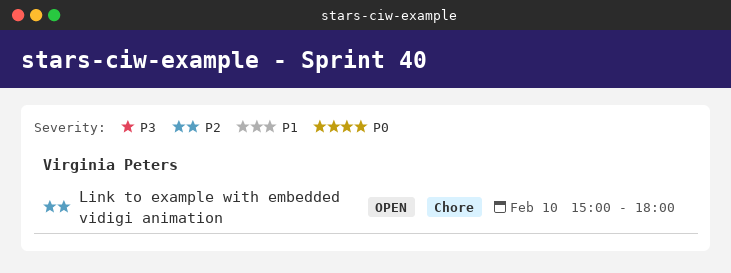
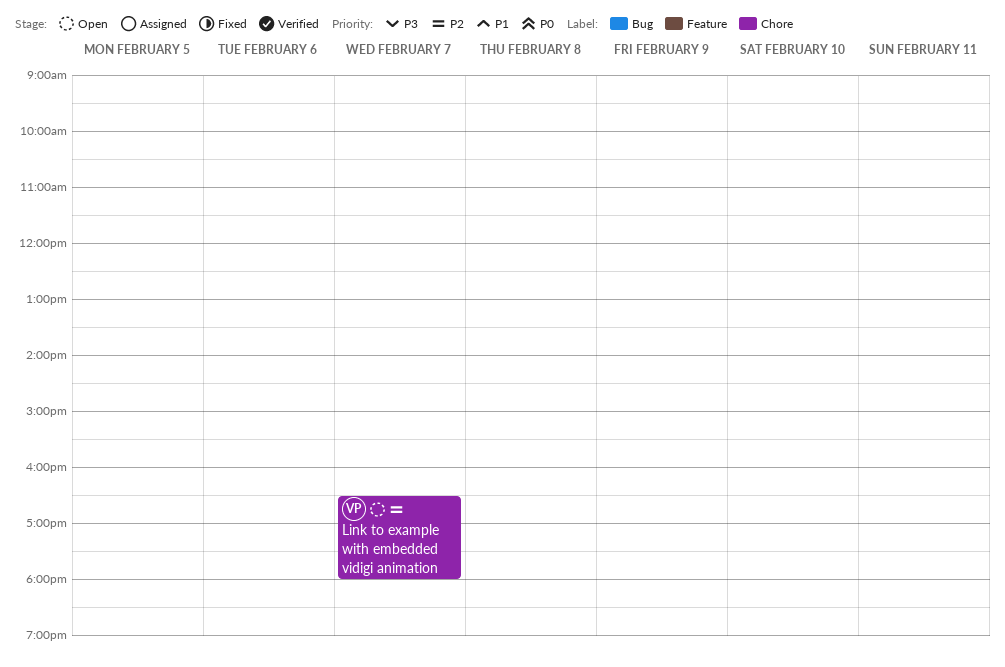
Link to example with embedded vidigi animation, day: Feb 10 -> Feb 7
Link to example with embedded vidigi animation, begins: 15:00 -> 16:30

